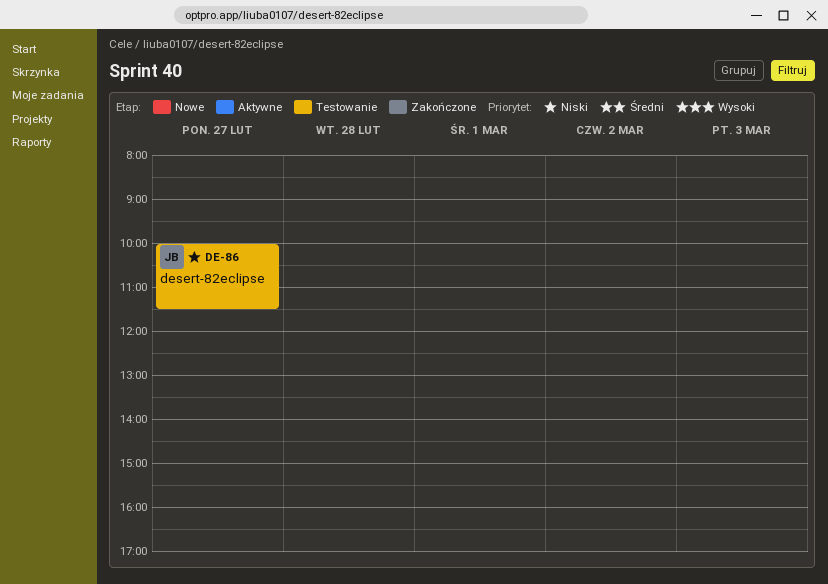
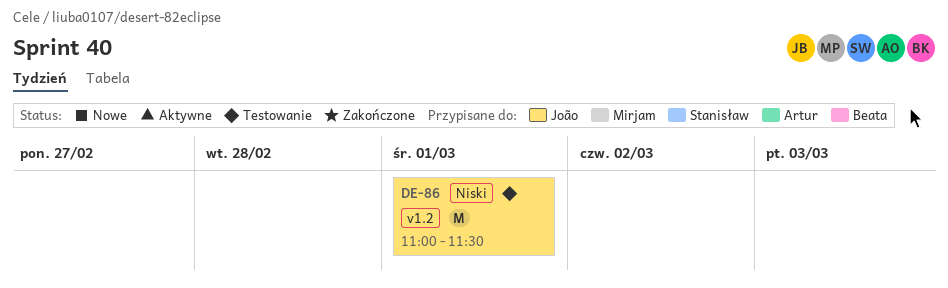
DE-86, day: Feb 27 -> Mar 1
DE-86, begins: 10:00 -> 11:00

